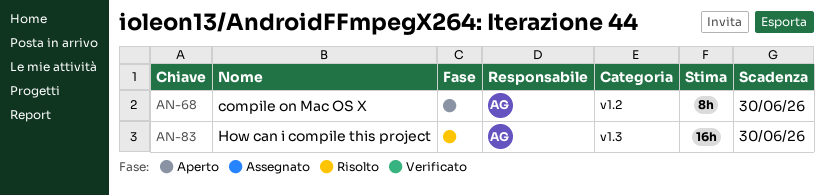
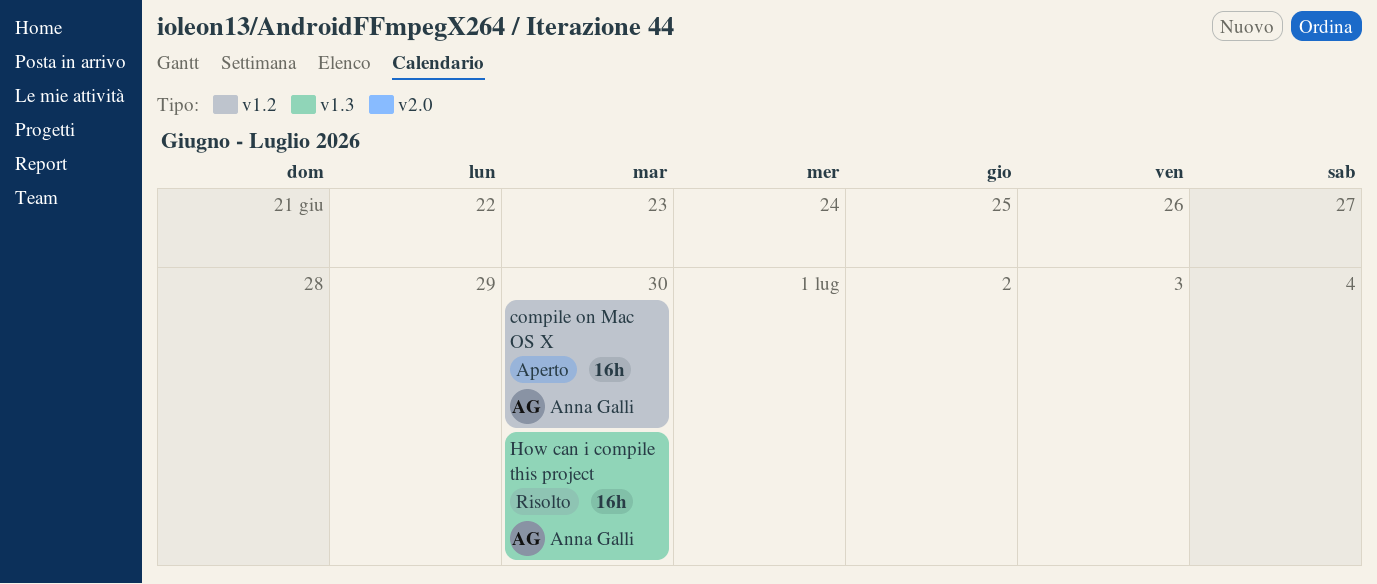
compile on Mac OS X, estimate: 8h -> 16h

